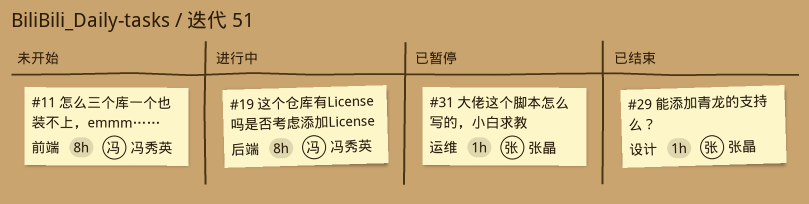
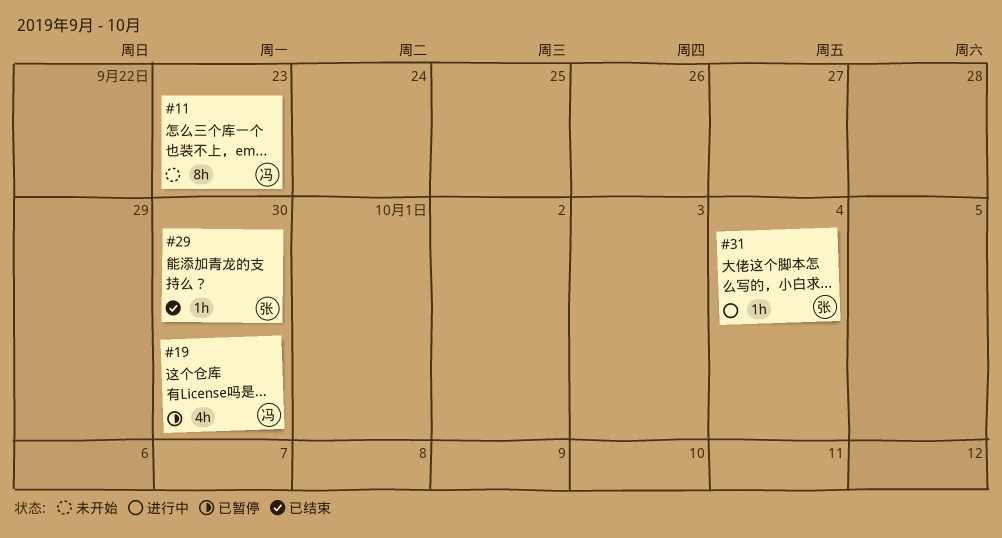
#19, status: 进行中 -> 已暂停
#19, estimate: 8h -> 4h
#31, status: 已暂停 -> 进行中

